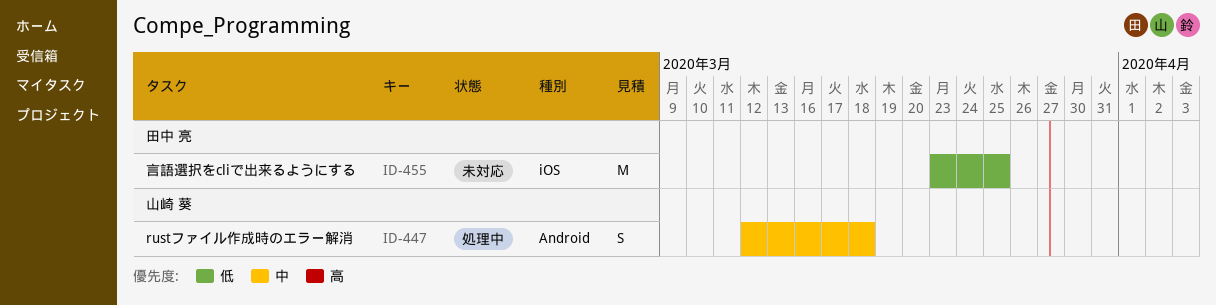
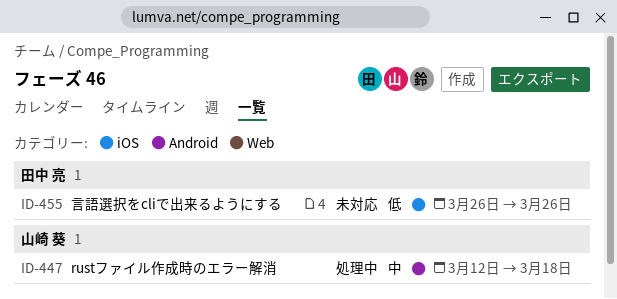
ID-455, start: Mar 23 -> Mar 26
ID-455, due: Mar 25 -> Mar 26

